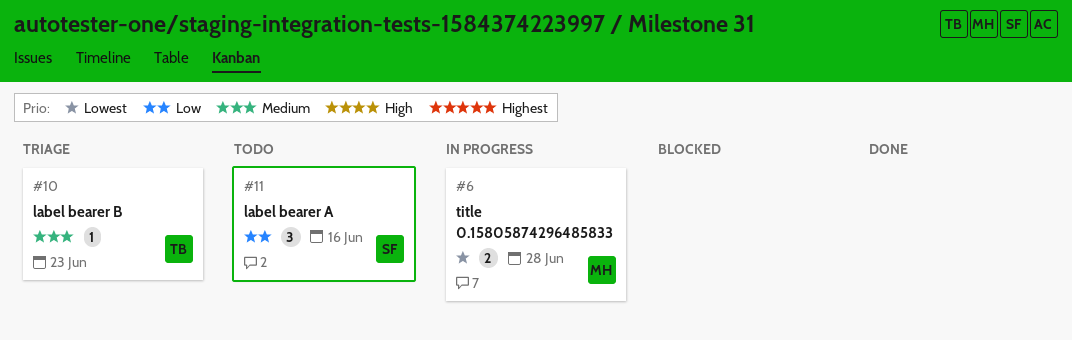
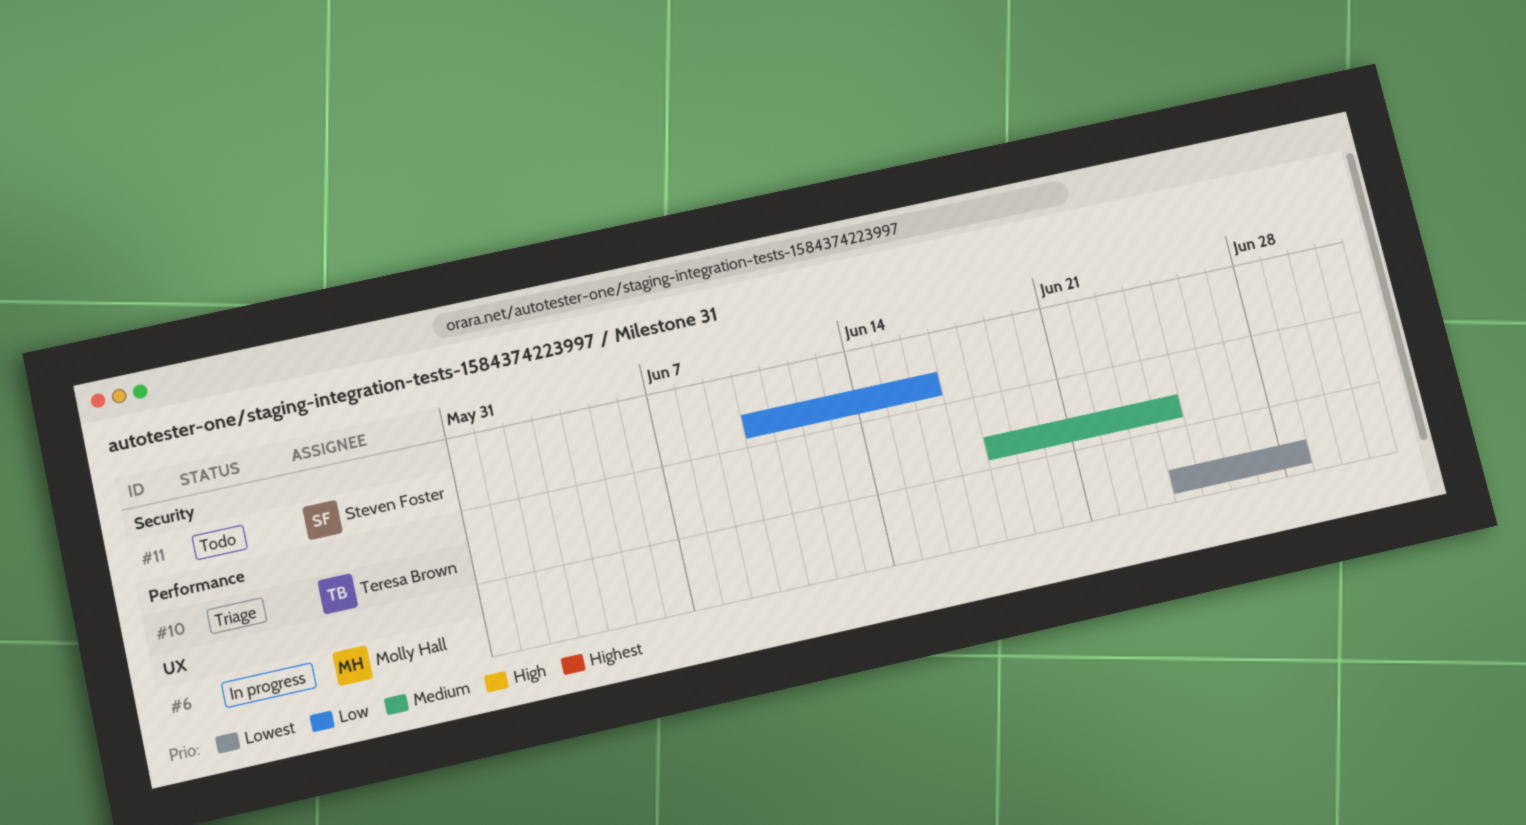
#10, due: Jun 23 -> Jun 24

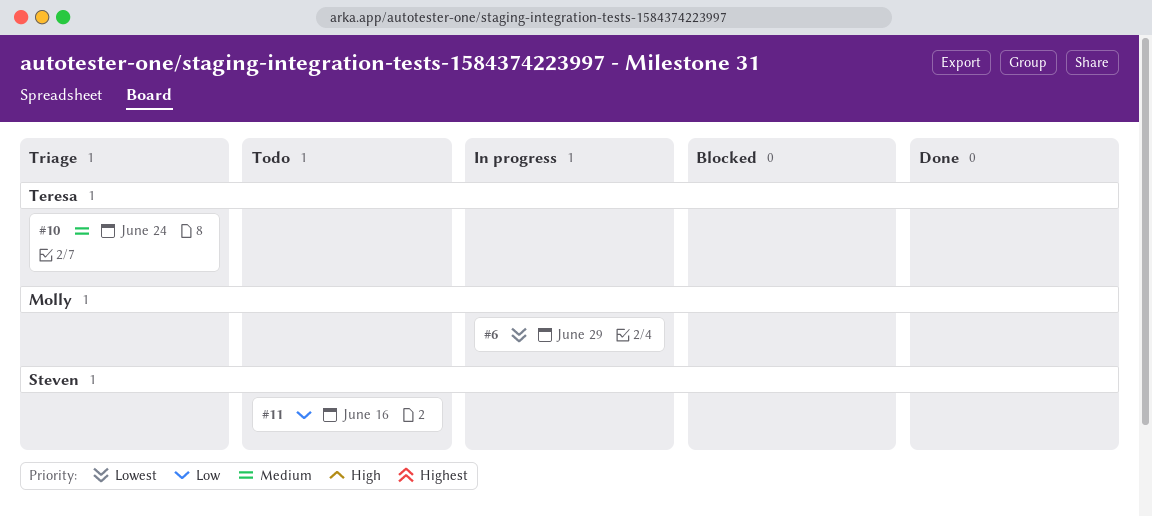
#6, due: Jun 28 -> Jun 29

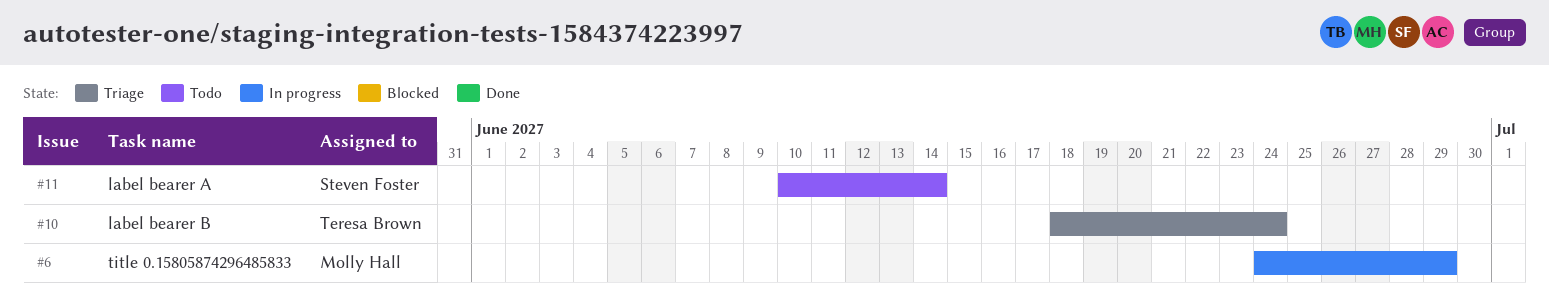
#11, due: Jun 16 -> Jun 14

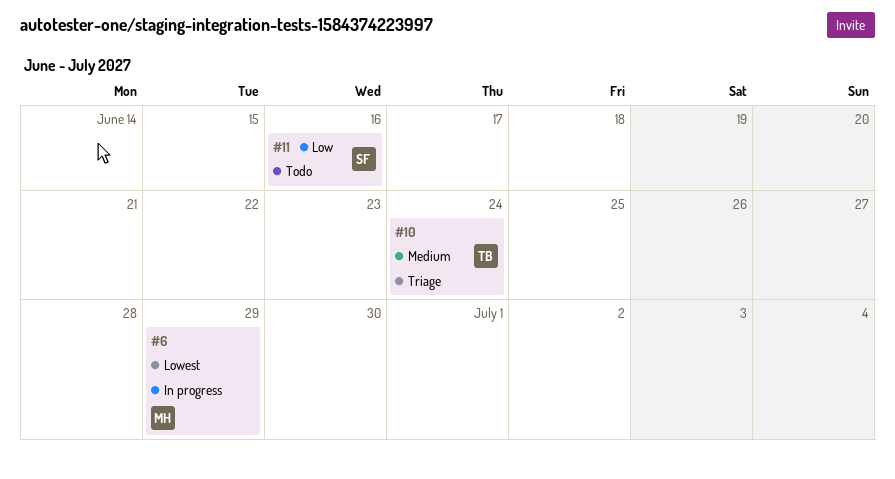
#11, due: Jun 14 -> Jun 16

